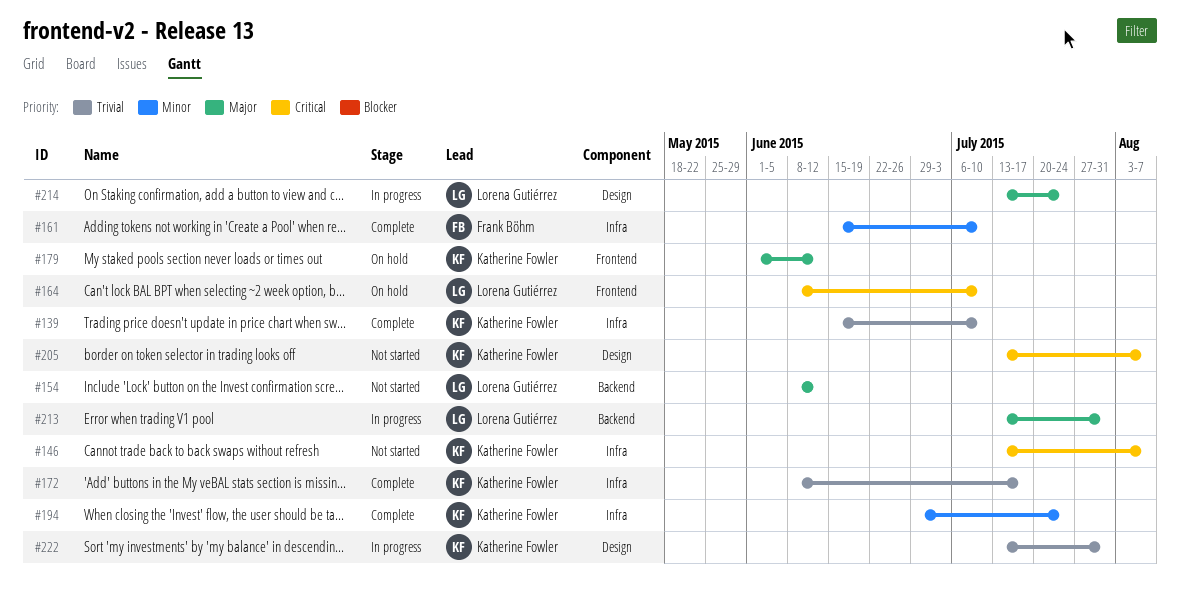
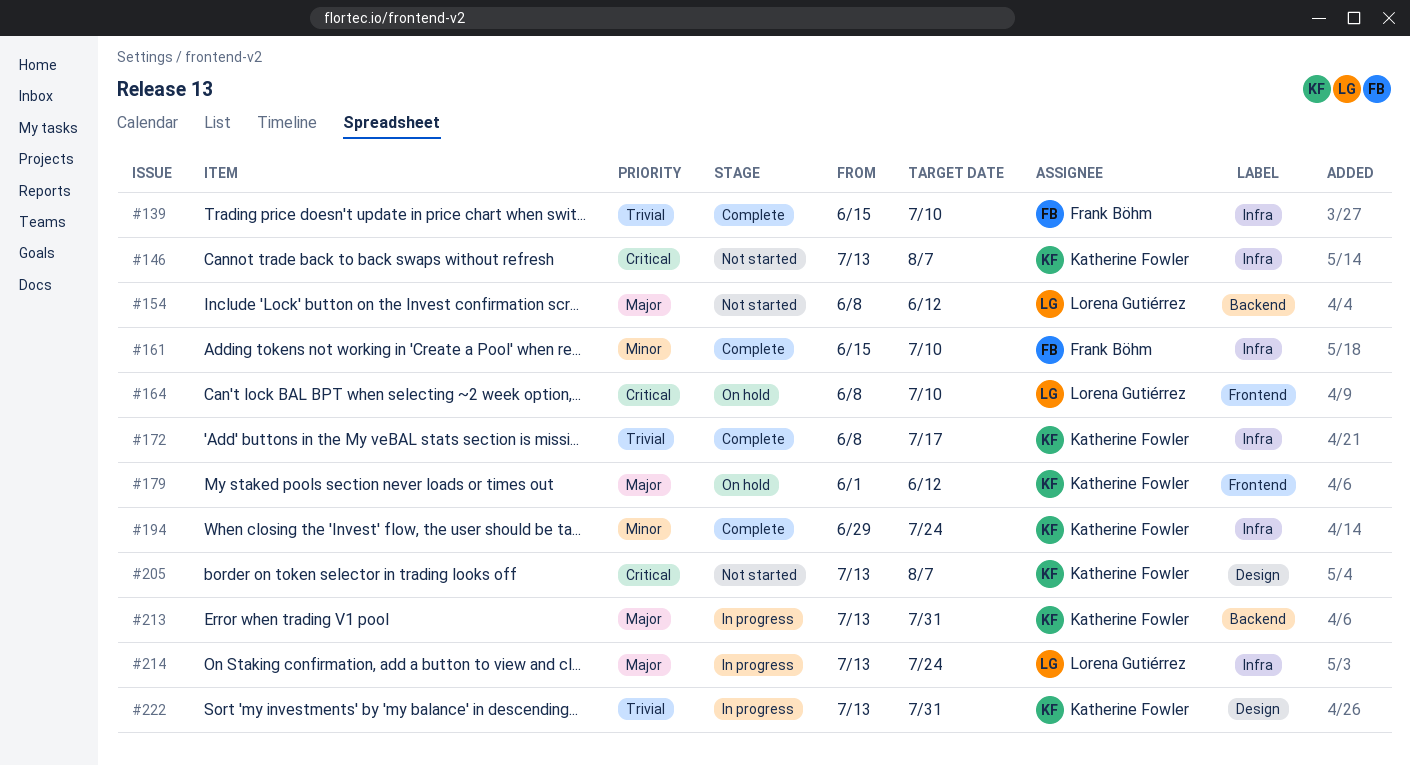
#139, owner: Katherine Fowler -> Frank Böhm
#213, owner: Lorena Gutiérrez -> Katherine Fowler
#214, label: Design -> Infra

